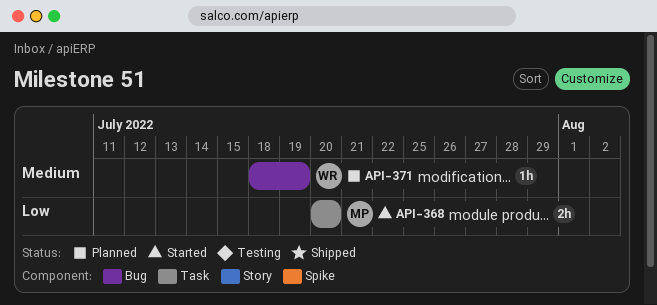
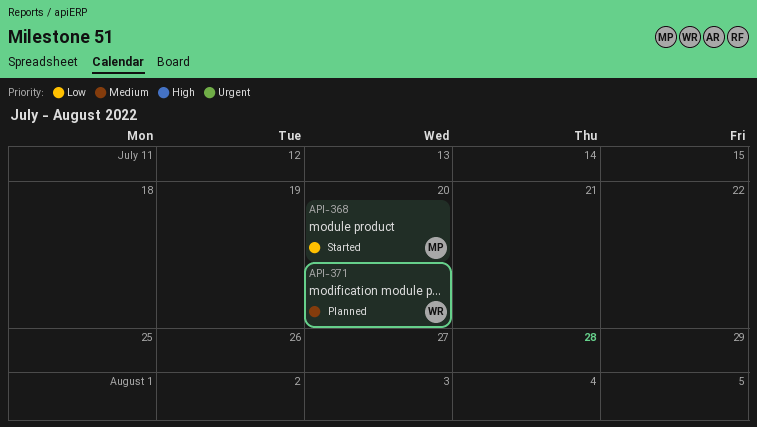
API-371, due: Jul 19 -> Jul 20

